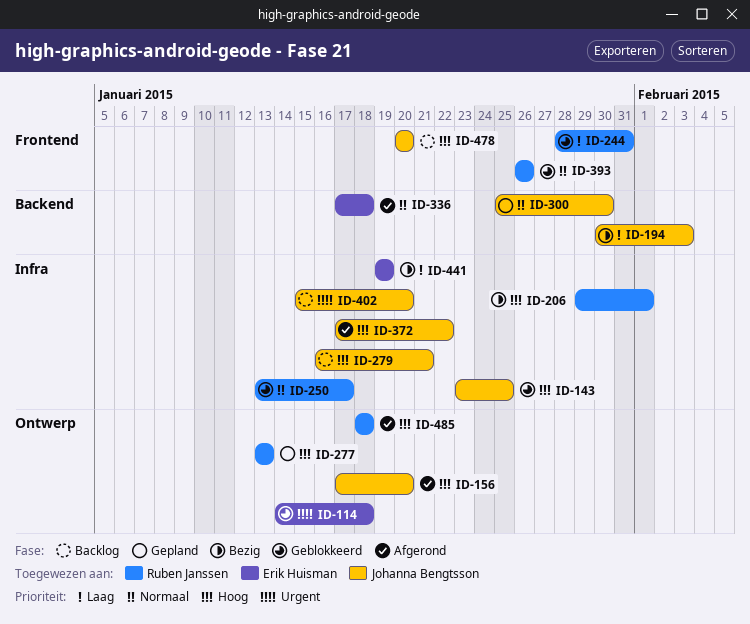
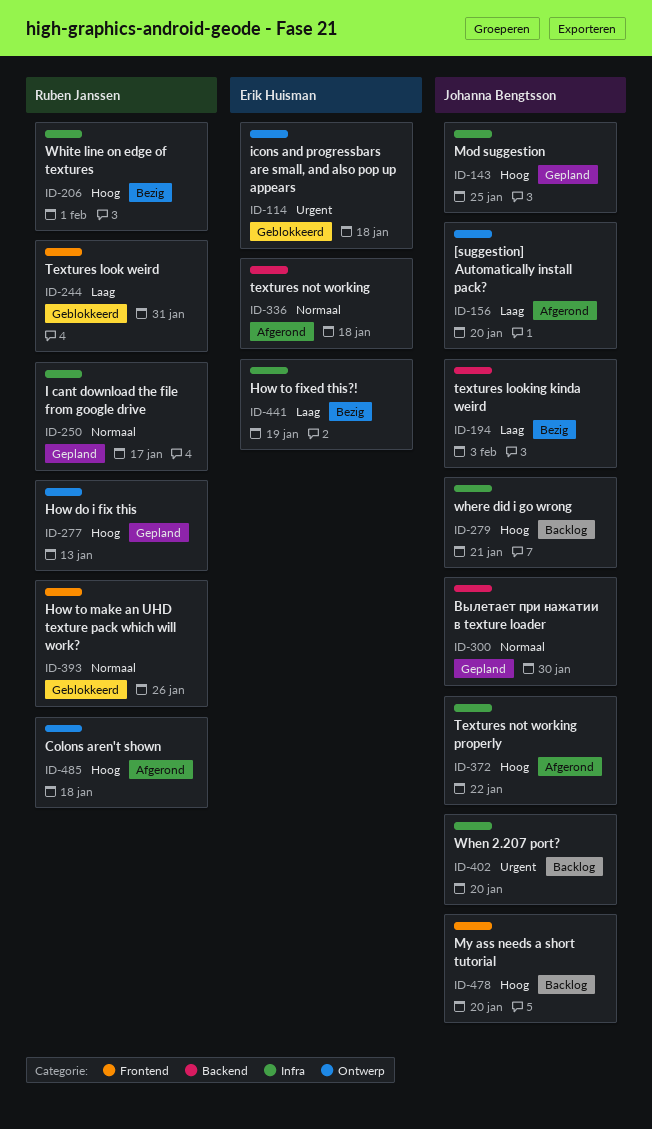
ID-143, status: Geblokkeerd -> Gepland
ID-156, priority: Hoog -> Laag
ID-250, status: Geblokkeerd -> Gepland

